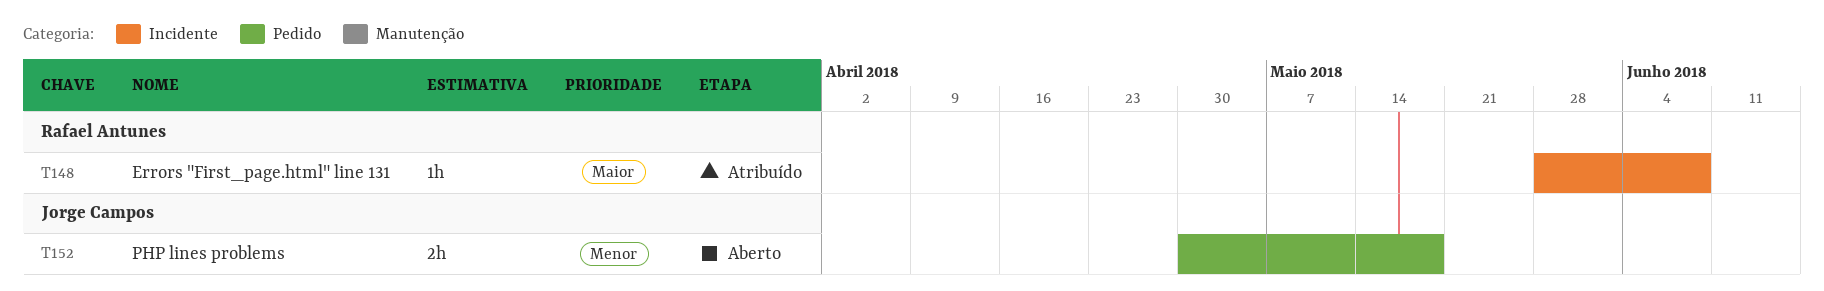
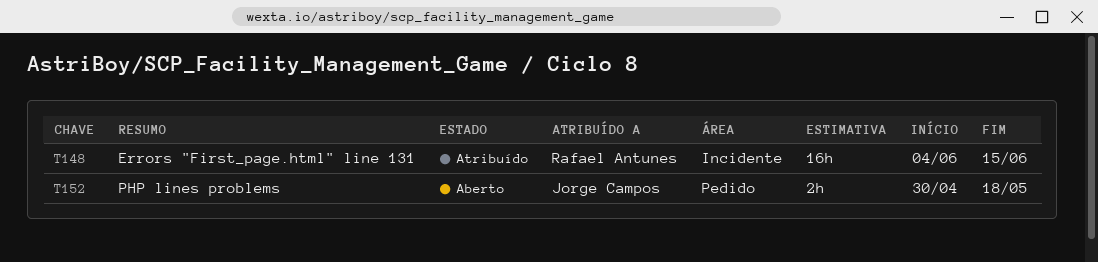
T148, estimate: 1h -> 16h
T148, start: May 28 -> Jun 4
T148, due: Jun 8 -> Jun 15

